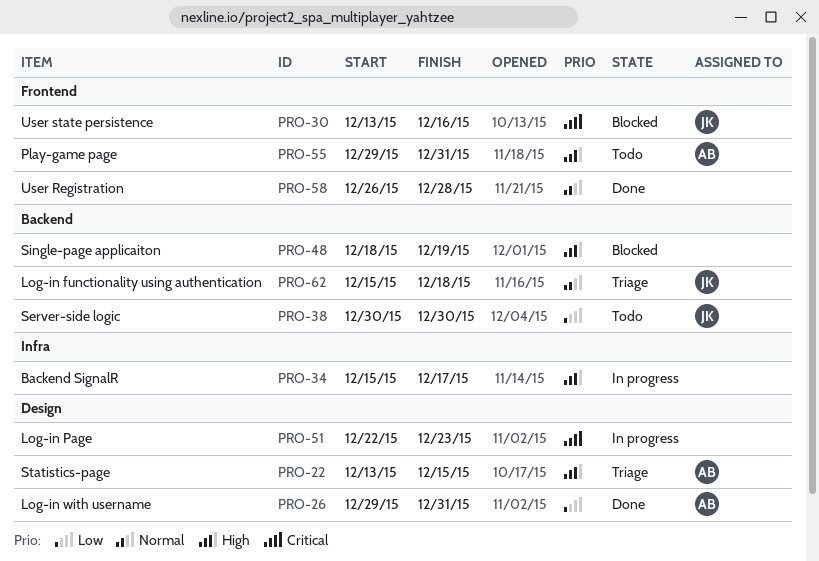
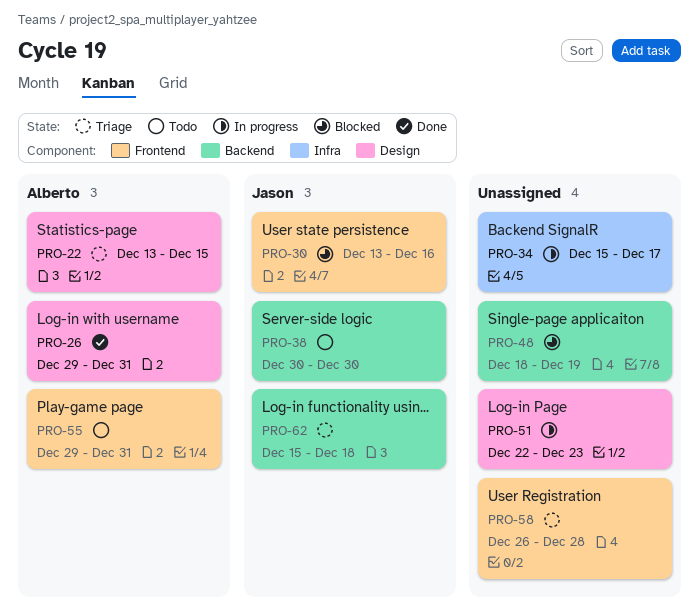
PRO-58, status: Done -> Triage

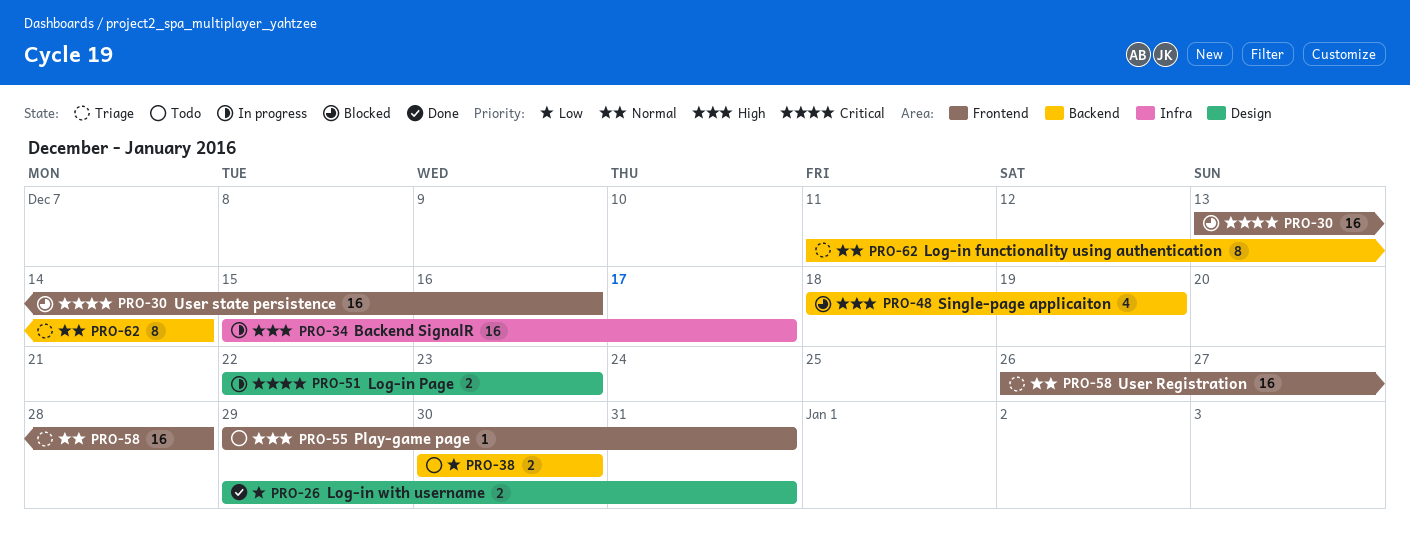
PRO-22: present -> none
PRO-62, start: Dec 15 -> Dec 11
PRO-62, due: Dec 18 -> Dec 14

